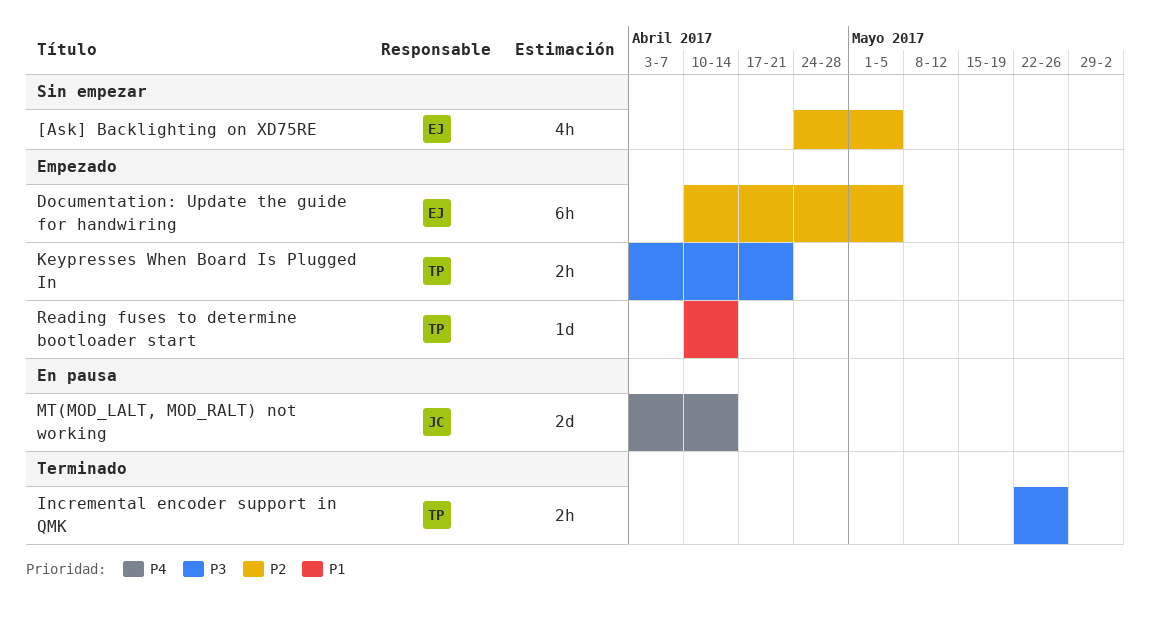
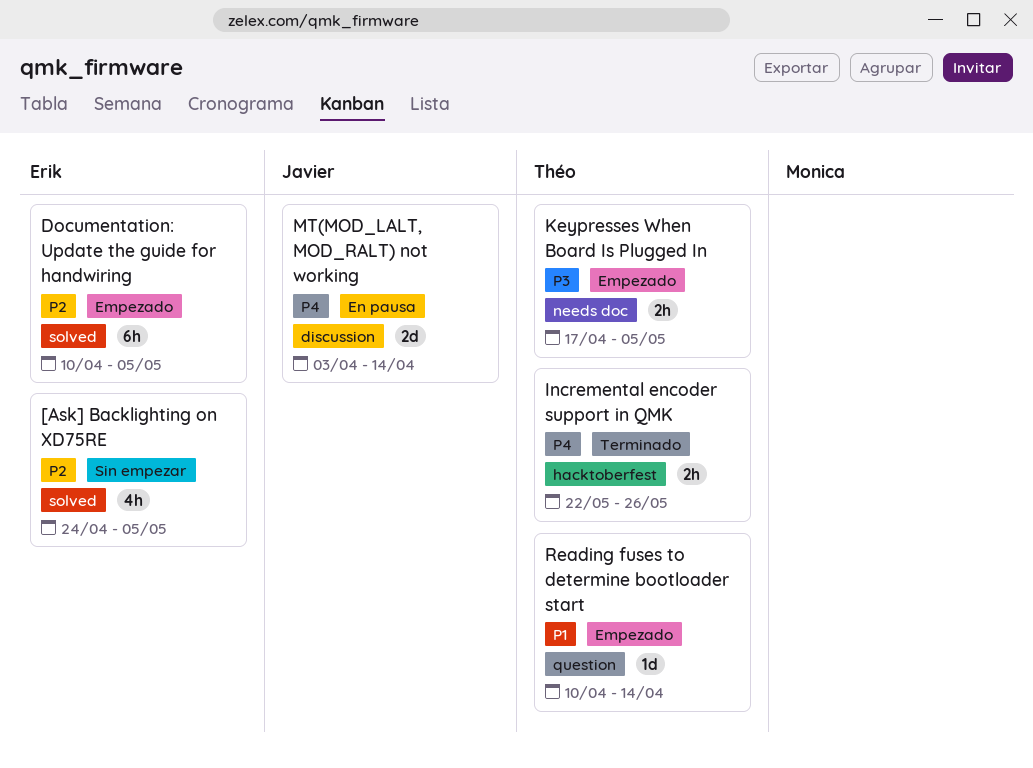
Incremental encoder support in QMK, priority: P3 -> P4
Keypresses When Board Is Plugged In, start: Apr 3 -> Apr 17
Keypresses When Board Is Plugged In, due: Apr 21 -> May 5

